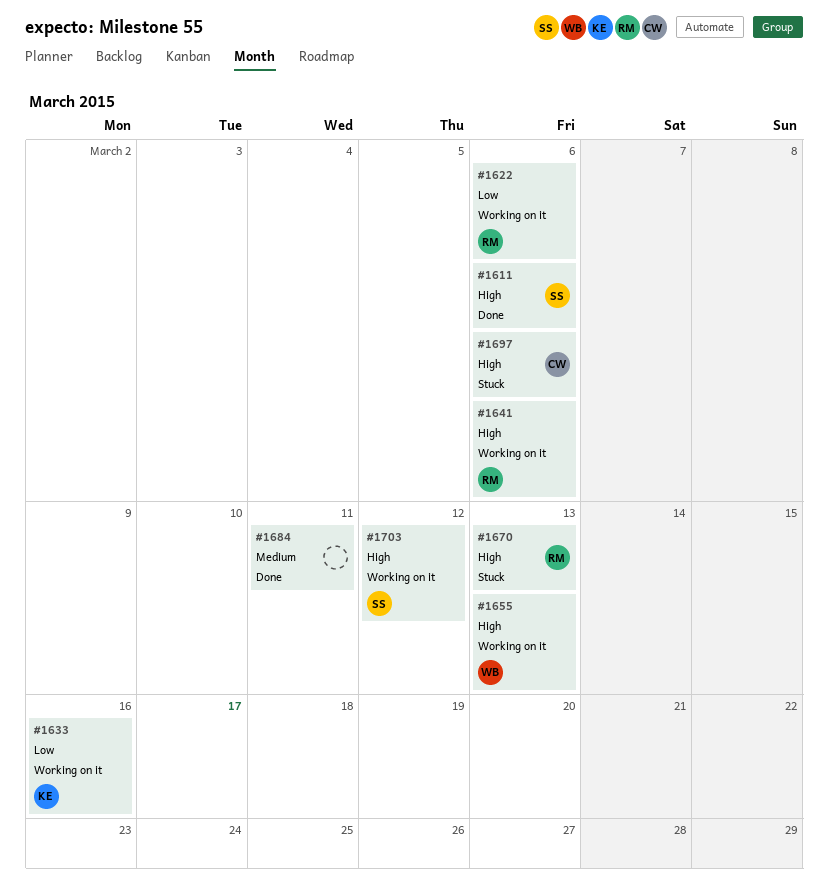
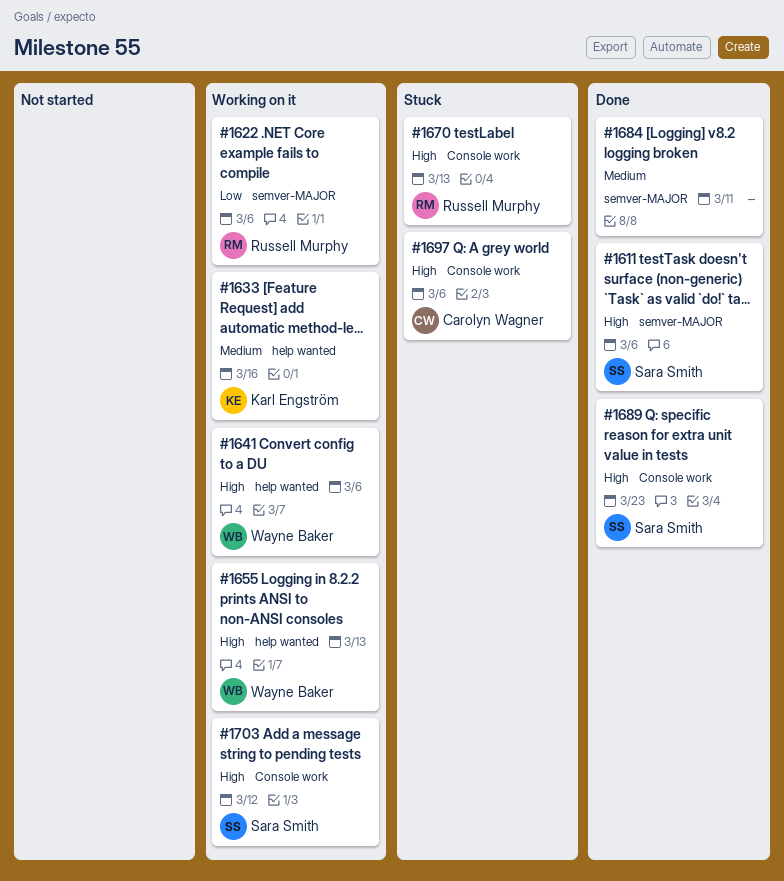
#1633, priority: Low -> Medium
#1641, owner: Russell Murphy -> Wayne Baker
#1689: none -> present

